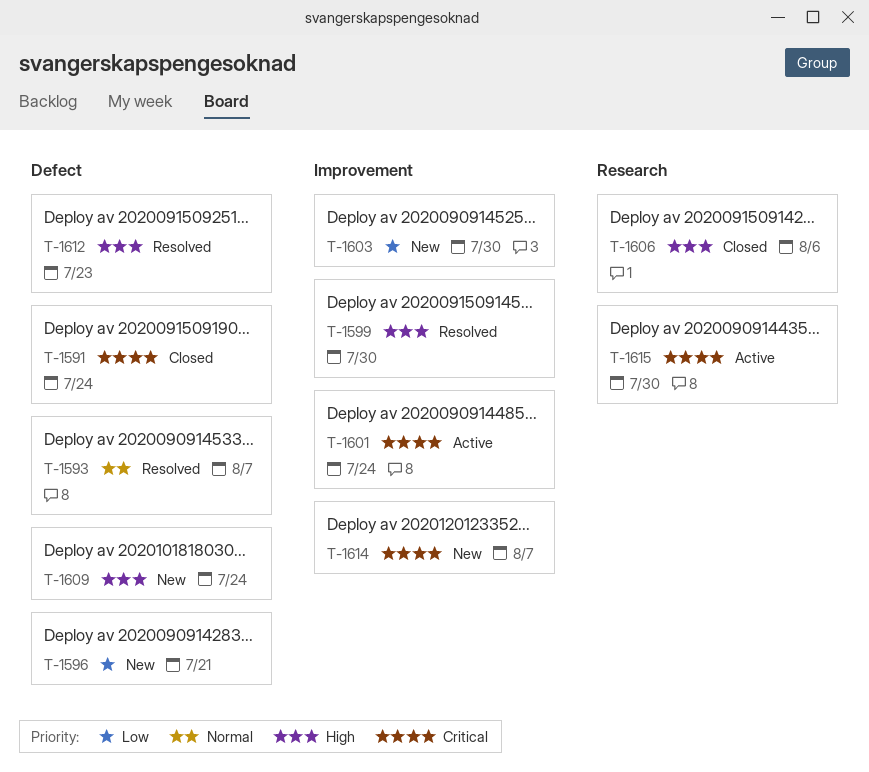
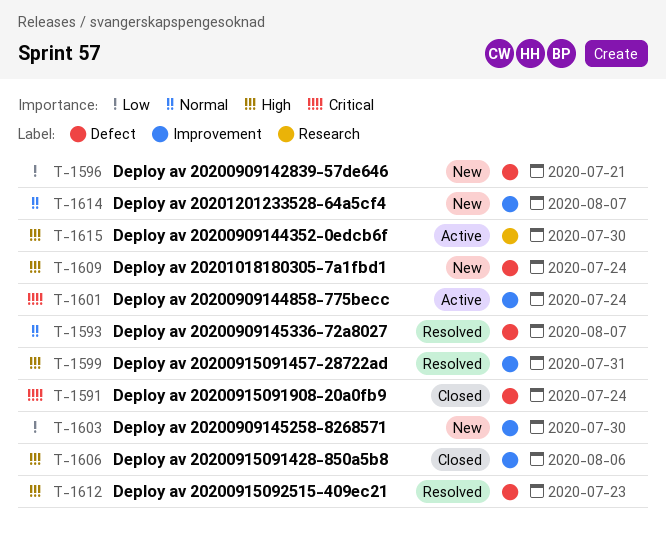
T-1599, due: Jul 30 -> Jul 31
T-1606, label: Research -> Improvement
T-1614, priority: Critical -> Normal
T-1615, priority: Critical -> High

